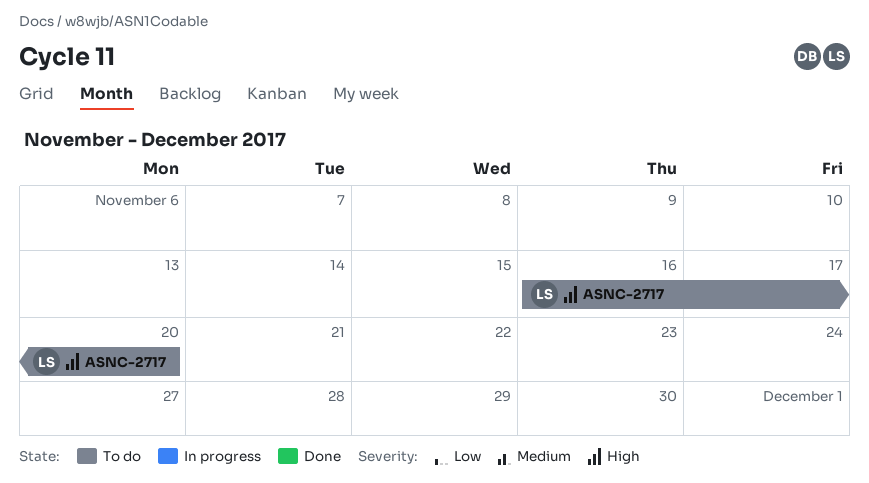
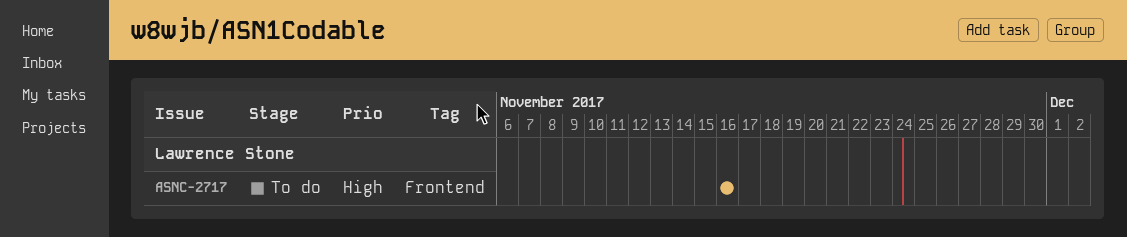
ASNC-2717, due: Nov 20 -> Nov 16

